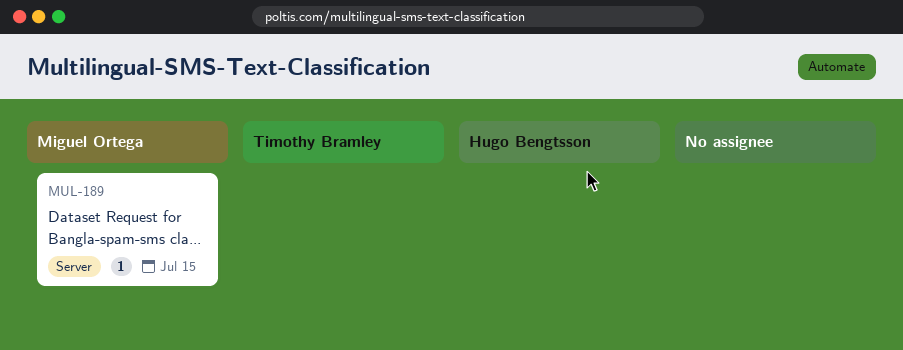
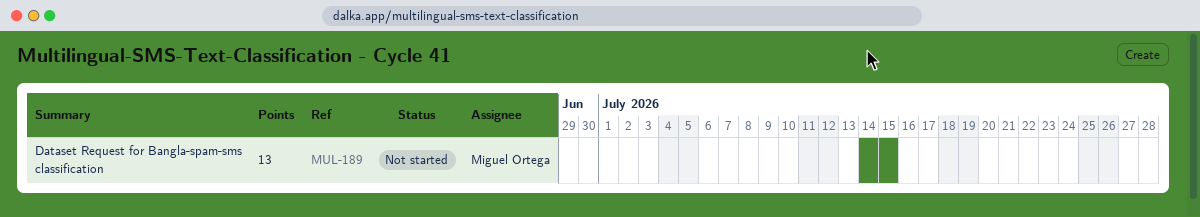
MUL-189, estimate: 1 -> 13

